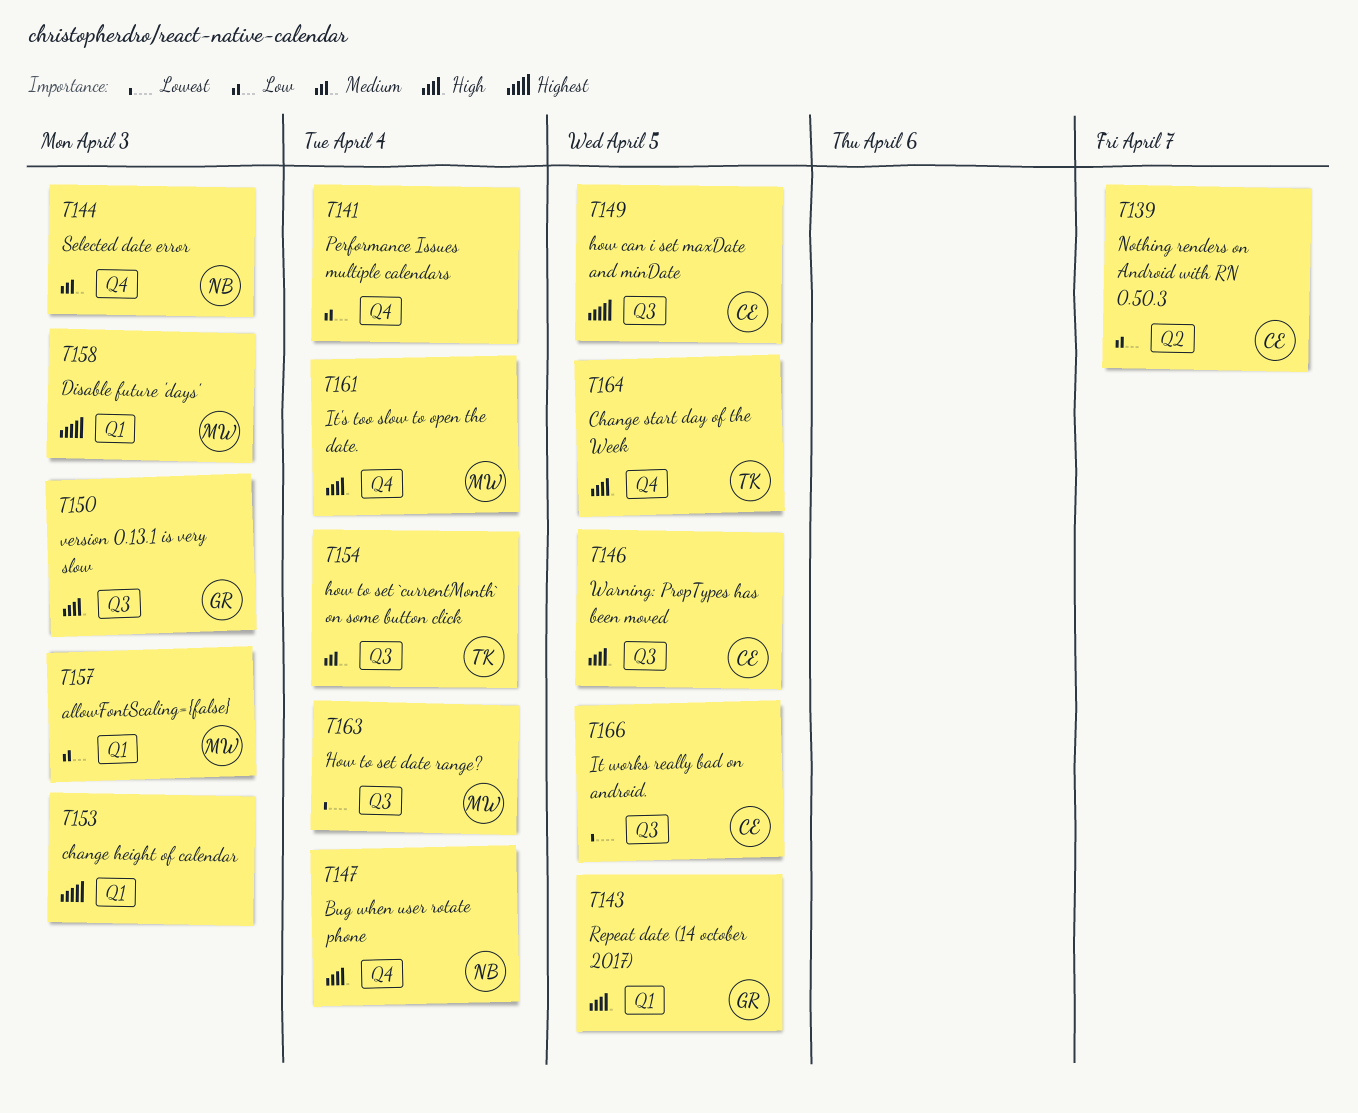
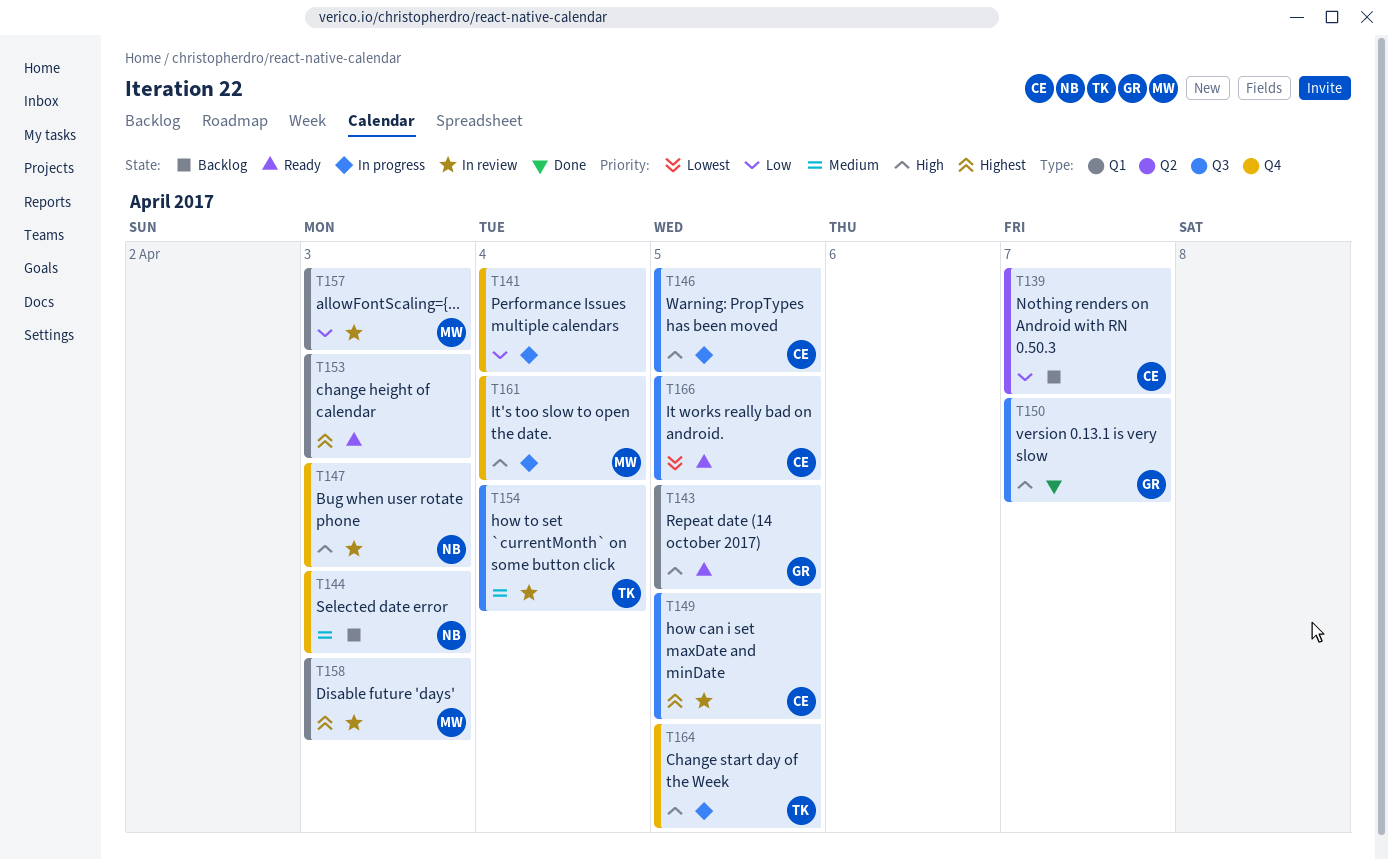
T147, due: Apr 4 -> Apr 3
T150, due: Apr 3 -> Apr 7
T163: present -> none

